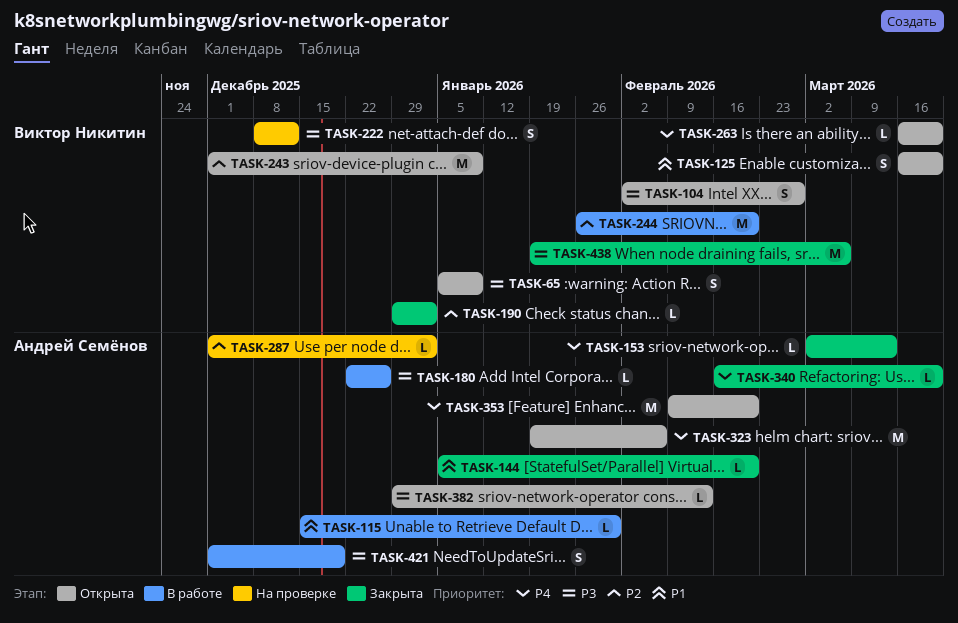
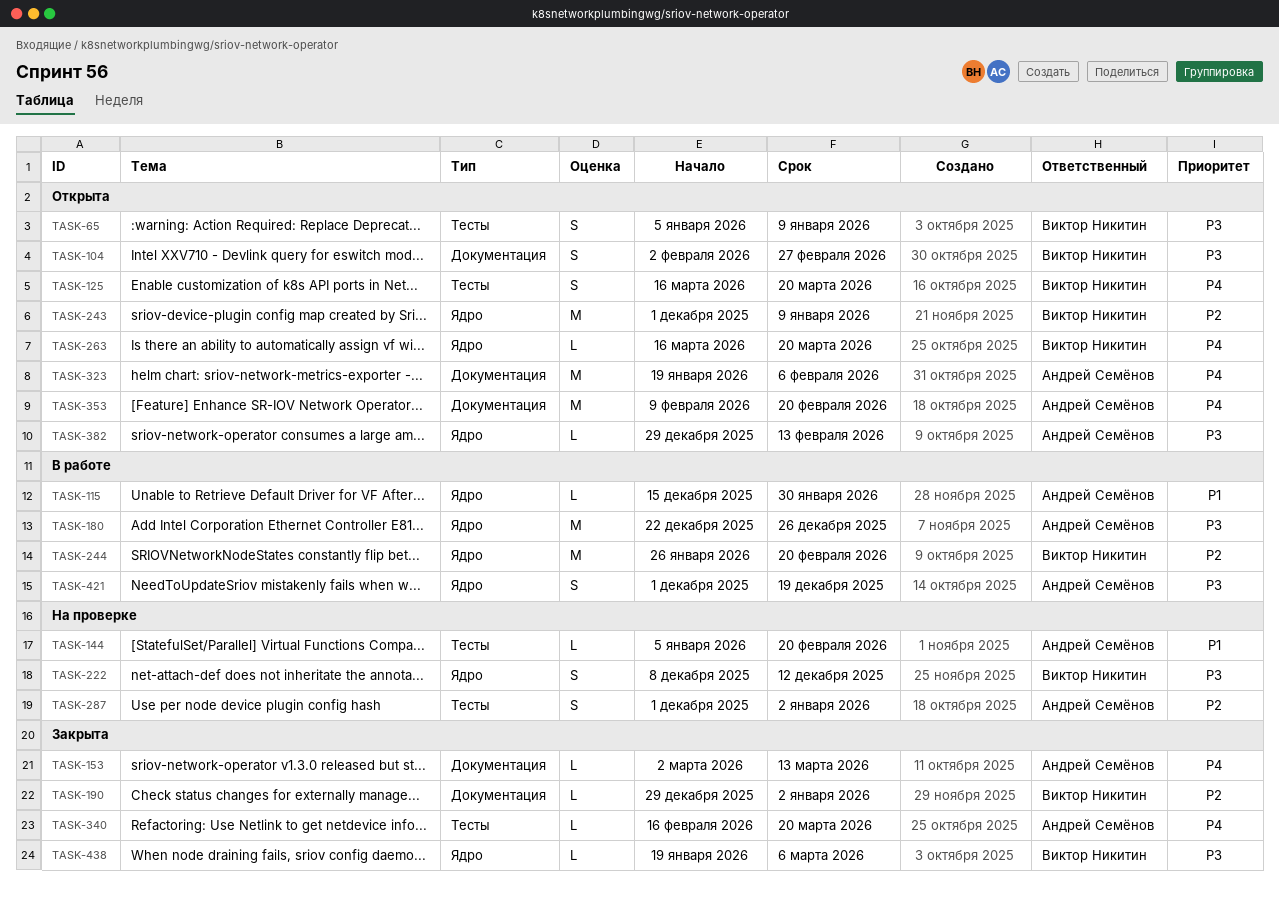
TASK-125, priority: P1 -> P4
TASK-144, status: Закрыта -> На проверке
TASK-180, estimate: L -> M
TASK-287, estimate: L -> S
TASK-438, estimate: M -> L

